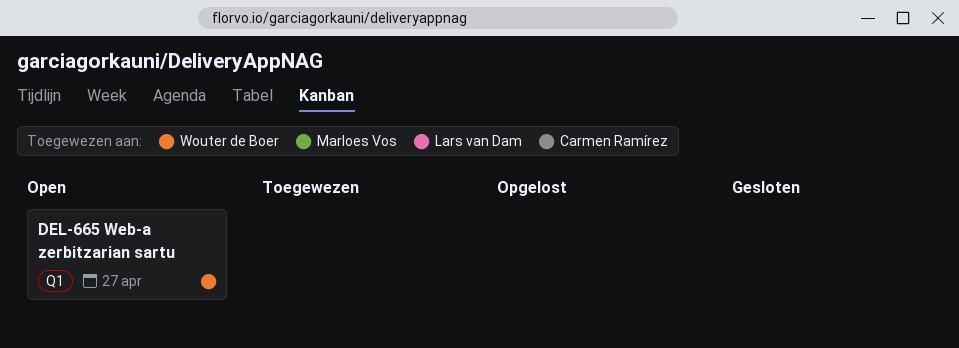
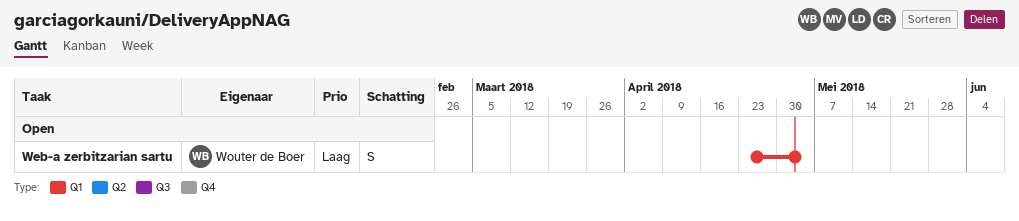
Web-a zerbitzarian sartu, due: Apr 27 -> May 4

